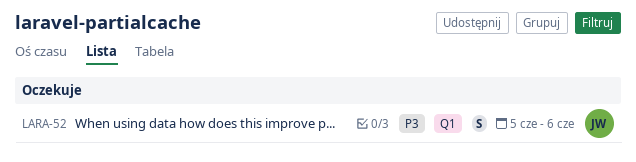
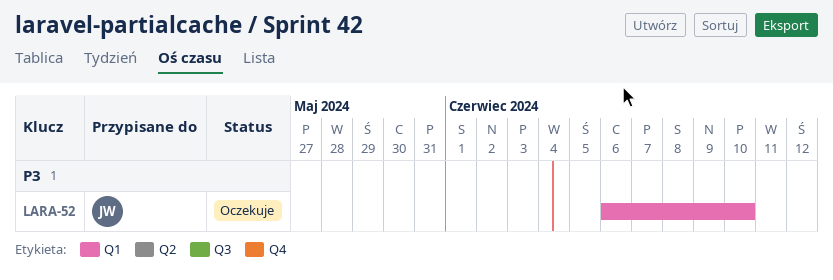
LARA-52, start: Jun 5 -> Jun 6
LARA-52, due: Jun 6 -> Jun 10

